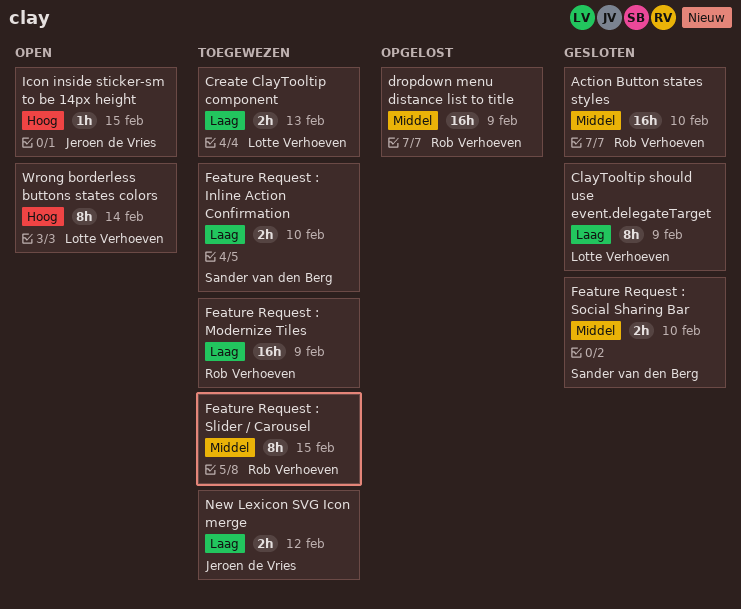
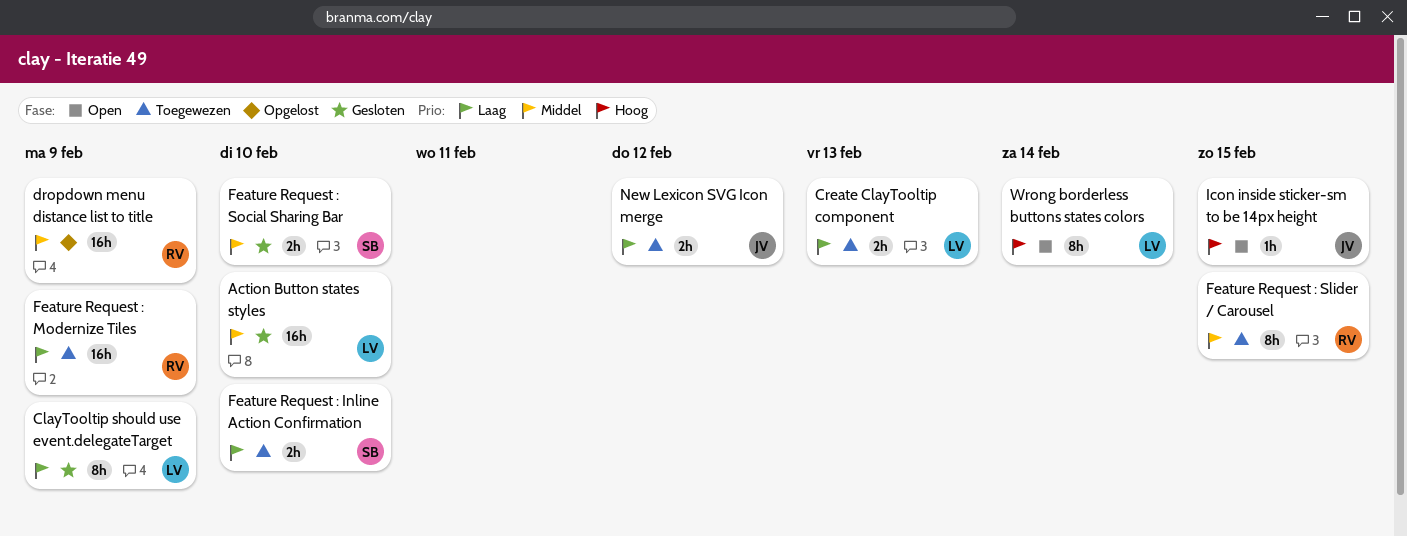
Action Button states styles, owner: Rob Verhoeven -> Lotte Verhoeven

